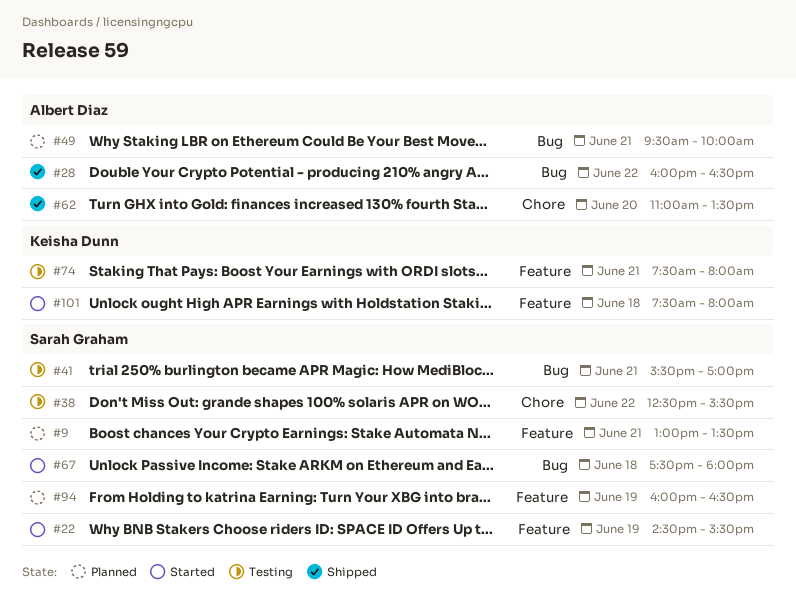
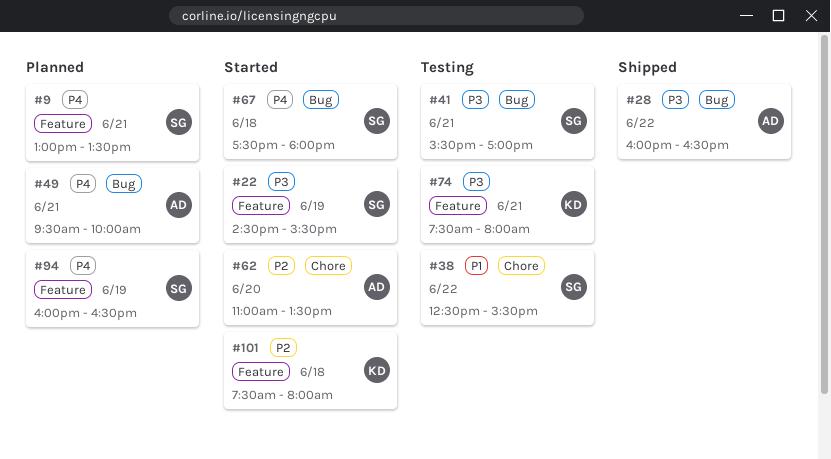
#62, status: Shipped -> Started

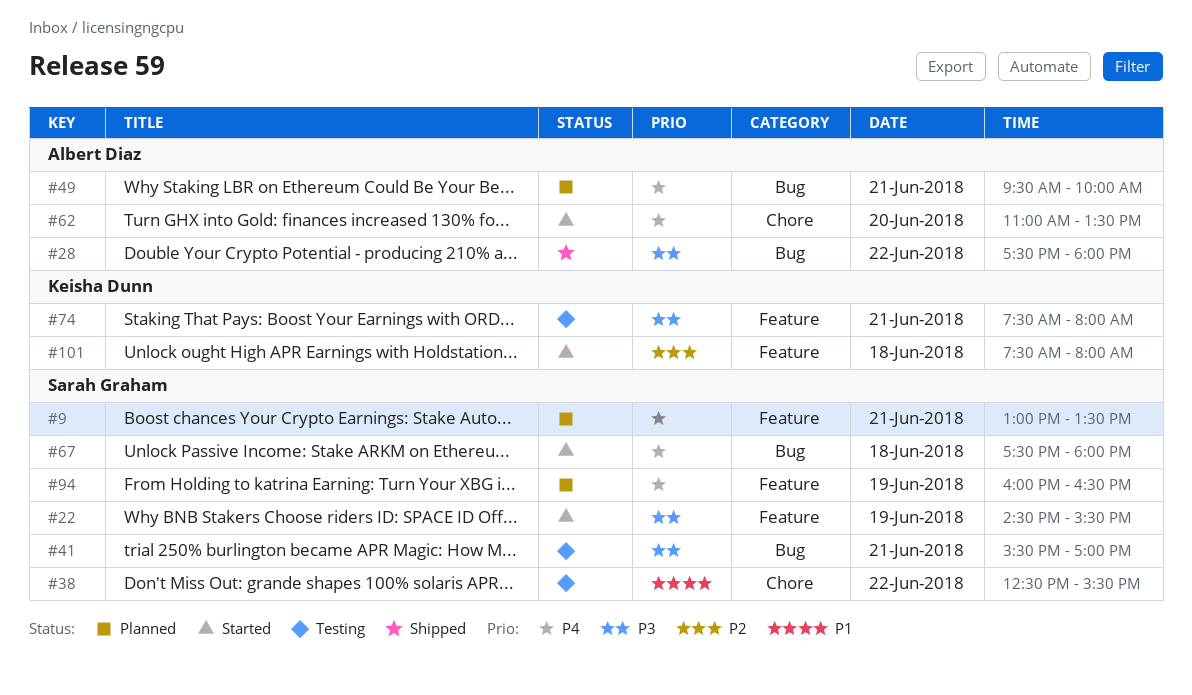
#28, begins: 16:00 -> 17:30
#28, ends: 16:30 -> 18:00
#62, priority: P2 -> P4

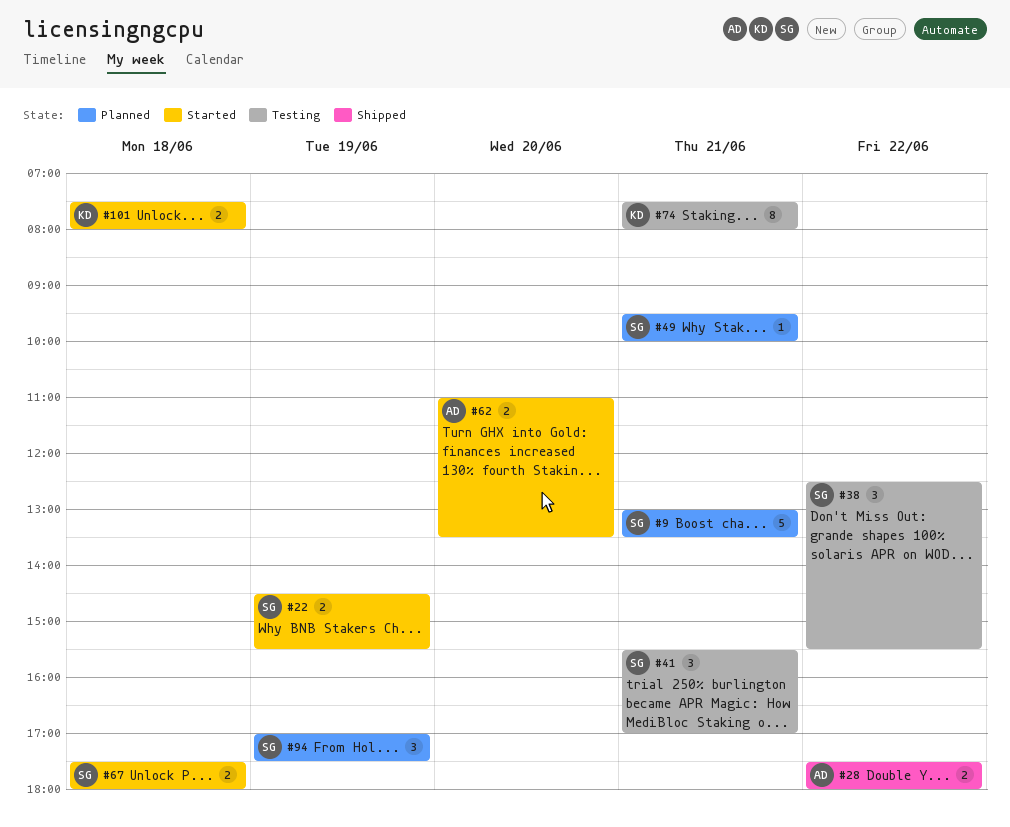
#49, owner: Albert Diaz -> Sarah Graham
#94, begins: 16:00 -> 17:00
#94, ends: 16:30 -> 17:30

